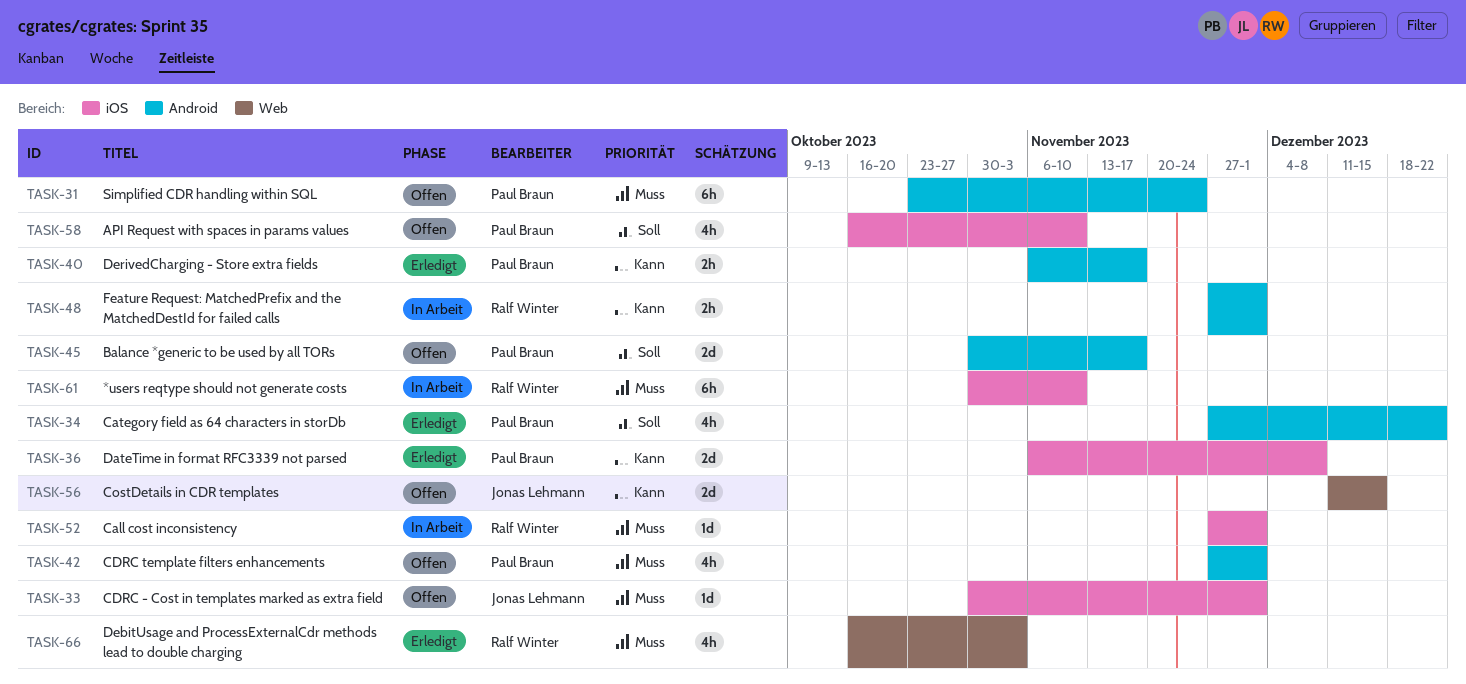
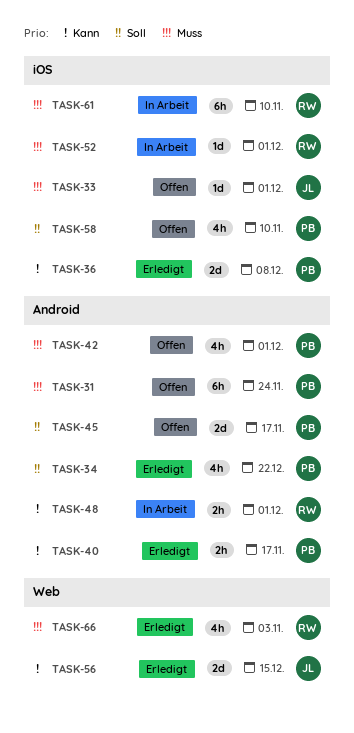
TASK-56, status: Offen -> Erledigt

